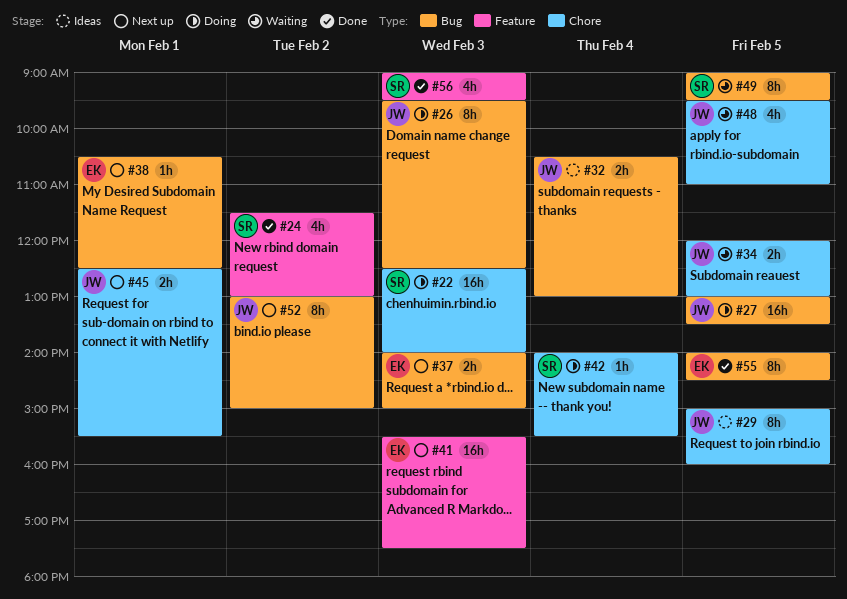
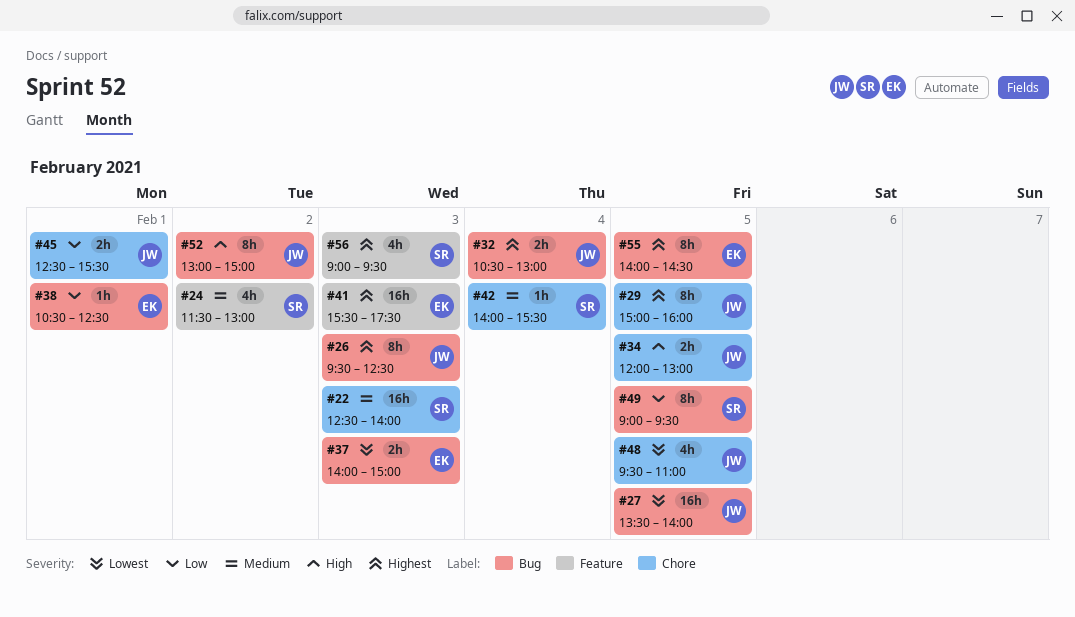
#27, begins: 13:00 -> 13:30
#27, ends: 13:30 -> 14:00

